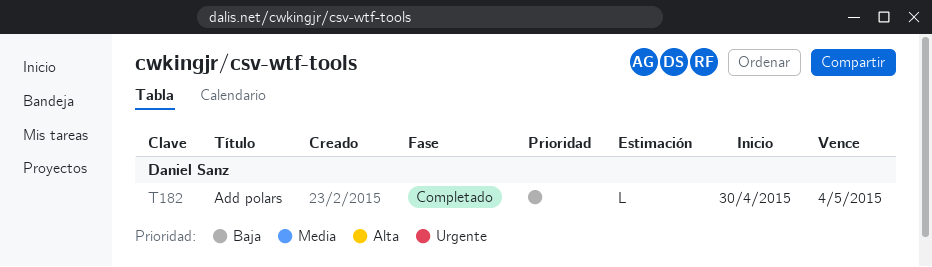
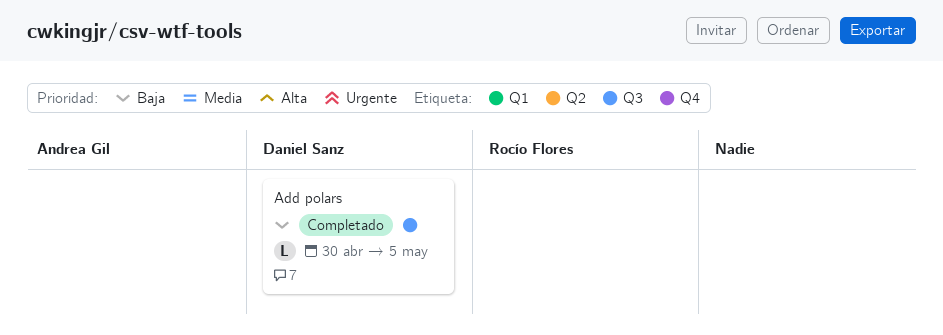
Add polars, due: May 4 -> May 5

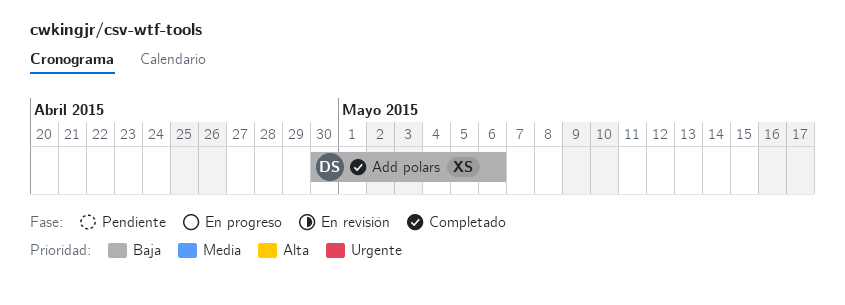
Add polars, estimate: L -> XS
Add polars, due: May 5 -> May 6

